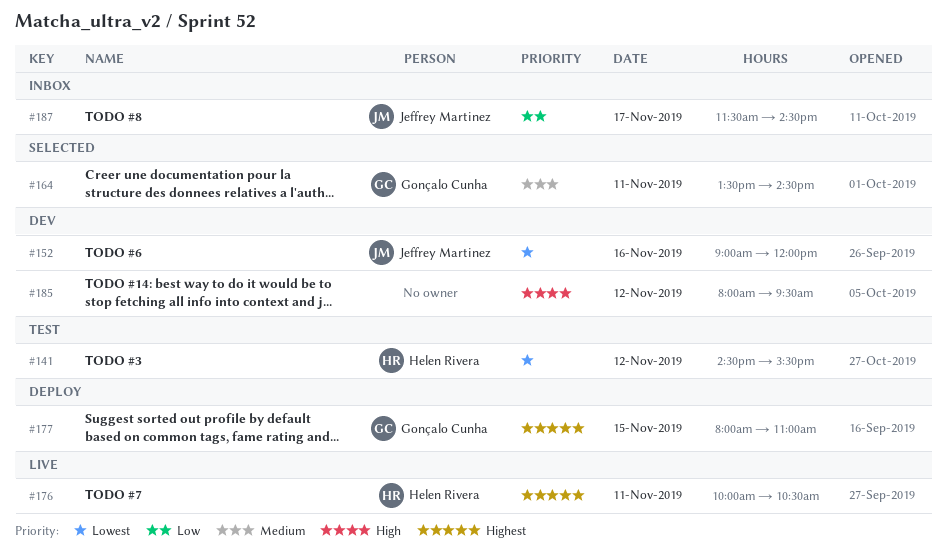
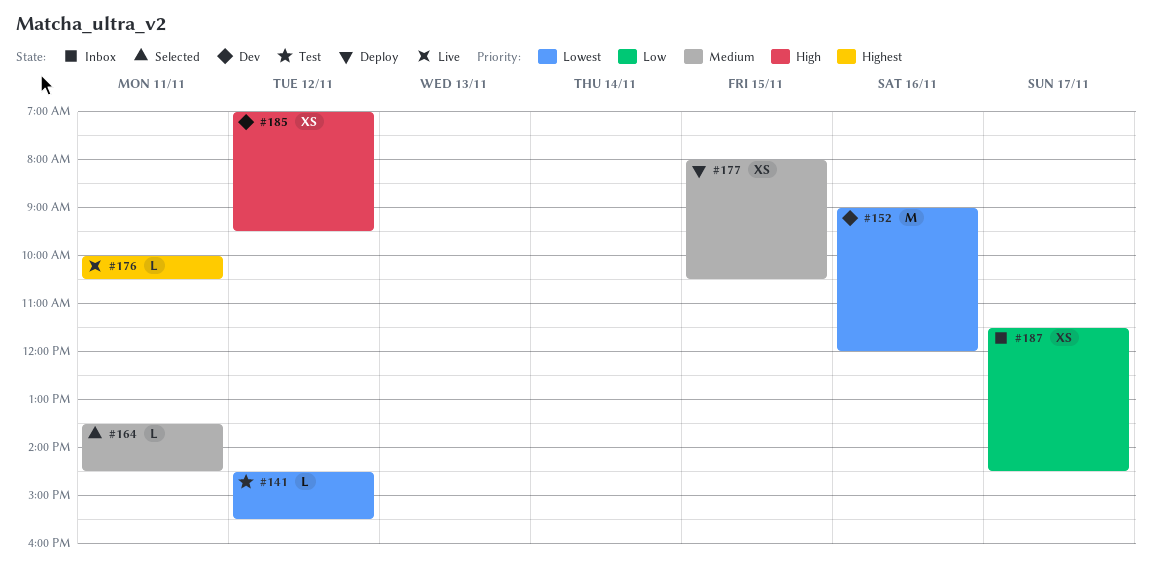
#177, priority: Highest -> Medium
#177, ends: 11:00 -> 10:30
#185, begins: 08:00 -> 07:00

